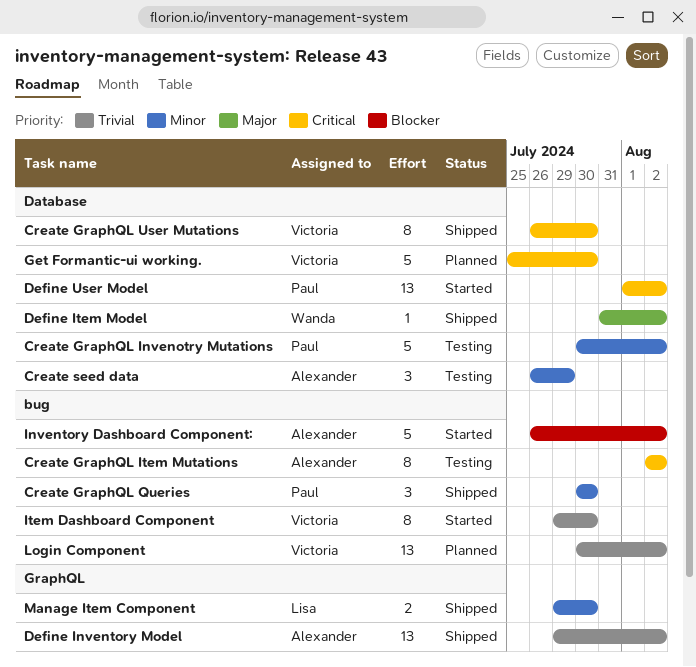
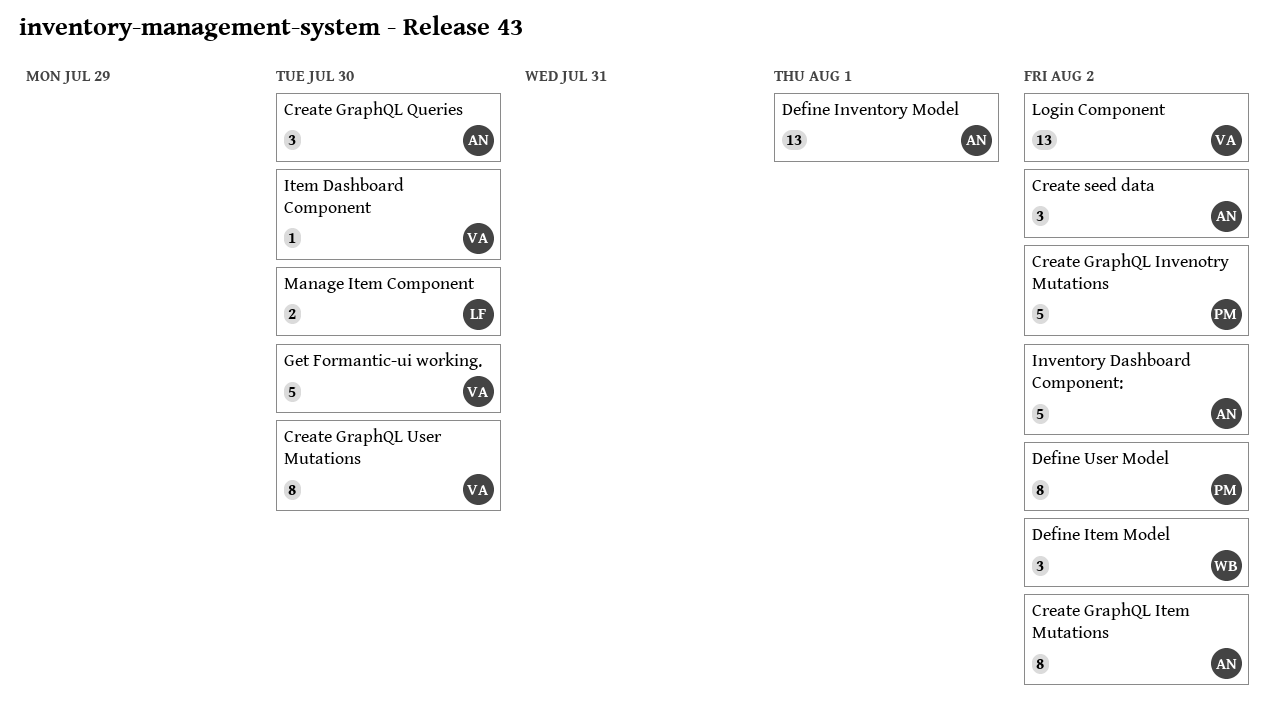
Create GraphQL Queries, owner: Paul -> Alexander
Create seed data, due: Jul 29 -> Aug 2
Define Inventory Model, due: Aug 2 -> Aug 1
Define Item Model, estimate: 1 -> 3
Define User Model, estimate: 13 -> 8
Item Dashboard Component, estimate: 8 -> 1

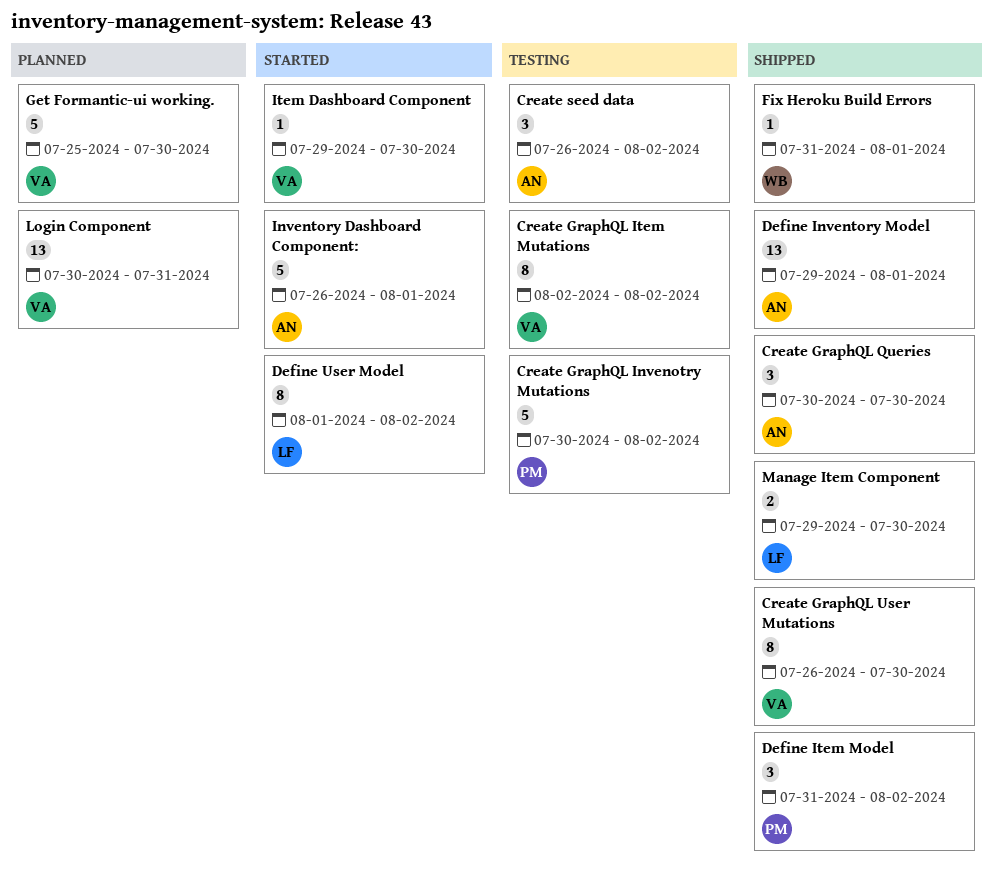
Create GraphQL Item Mutations, owner: AN -> VA
Define Item Model, owner: WB -> PM
Define User Model, owner: PM -> LF
Fix Heroku Build Errors: none -> present
Inventory Dashboard Component:, due: Aug 2 -> Aug 1
Login Component, due: Aug 2 -> Jul 31

